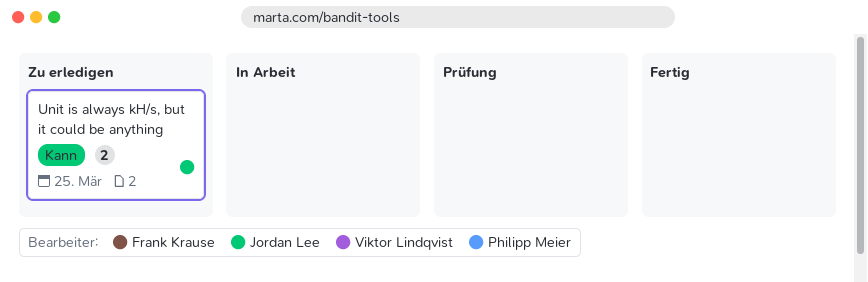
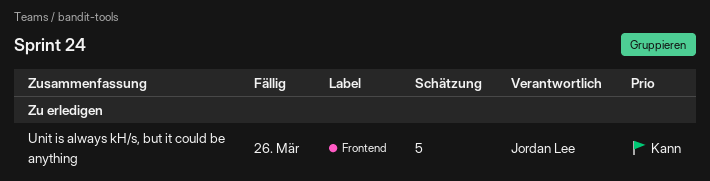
Unit is always kH/s, but it could be anything, estimate: 2 -> 5
Unit is always kH/s, but it could be anything, due: Mar 25 -> Mar 26

